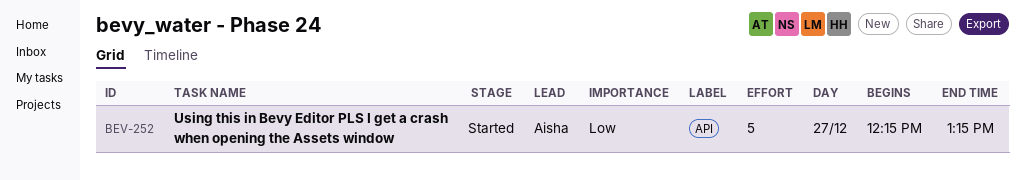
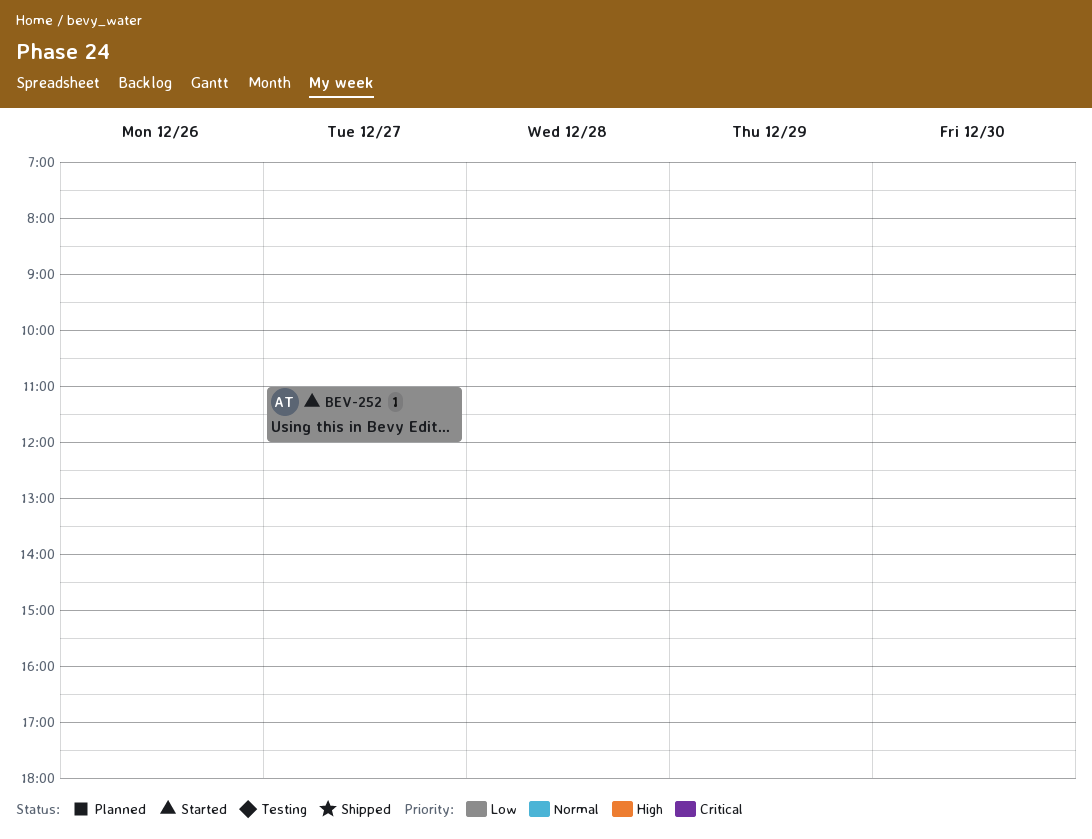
BEV-252, estimate: 5 -> 1
BEV-252, begins: 12:15 -> 11:00
BEV-252, ends: 13:15 -> 12:00

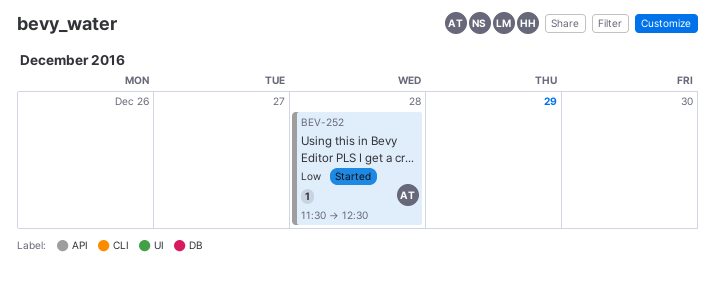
BEV-252, day: Dec 27 -> Dec 28
BEV-252, begins: 11:00 -> 11:30
BEV-252, ends: 12:00 -> 12:30

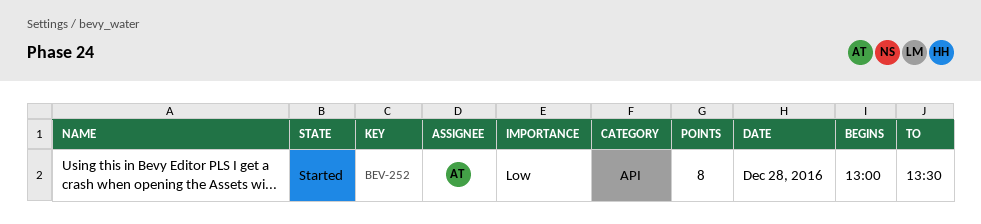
BEV-252, estimate: 1 -> 8
BEV-252, begins: 11:30 -> 13:00
BEV-252, ends: 12:30 -> 13:30

